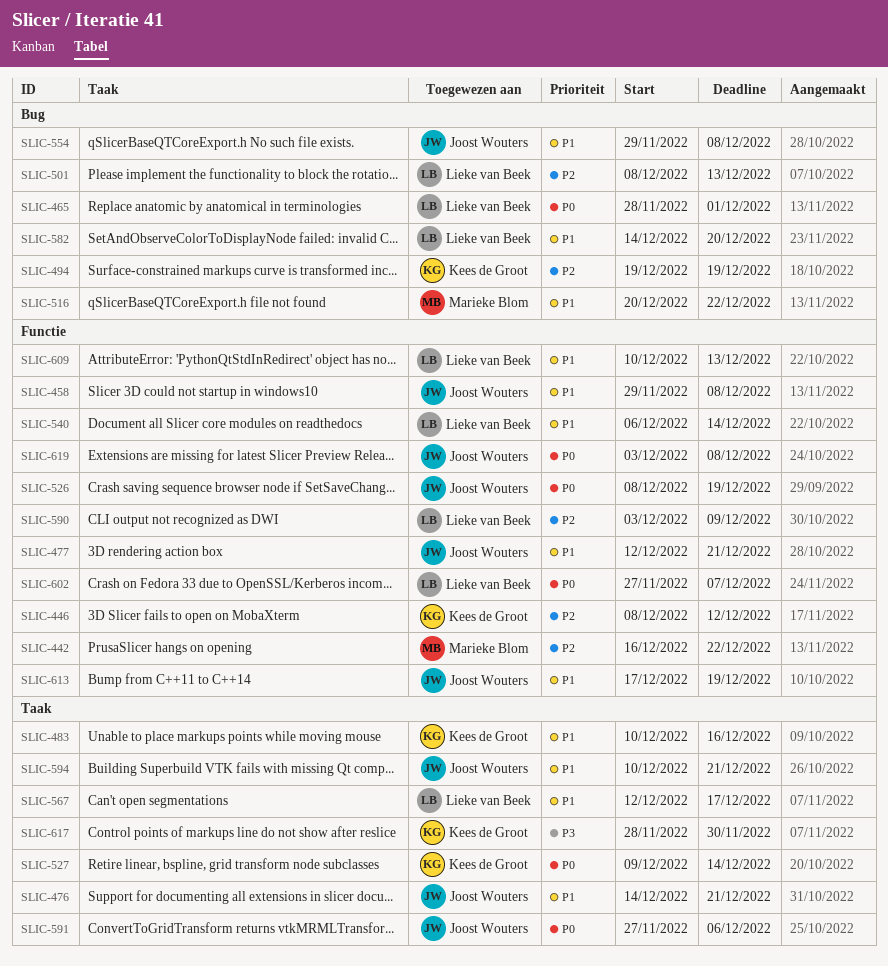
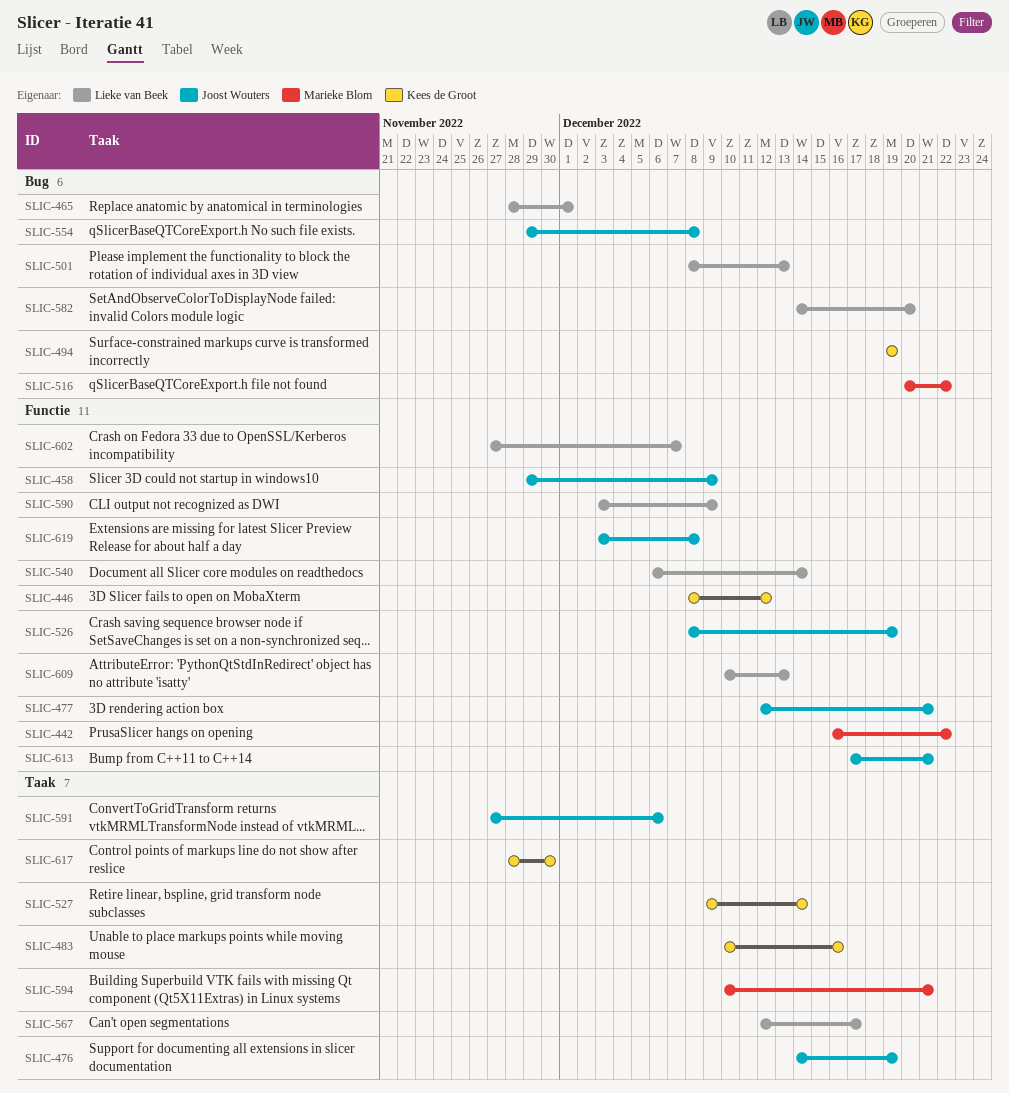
SLIC-458, due: Dec 8 -> Dec 9
SLIC-476, due: Dec 21 -> Dec 19
SLIC-594, owner: Joost Wouters -> Marieke Blom
SLIC-613, due: Dec 19 -> Dec 21

